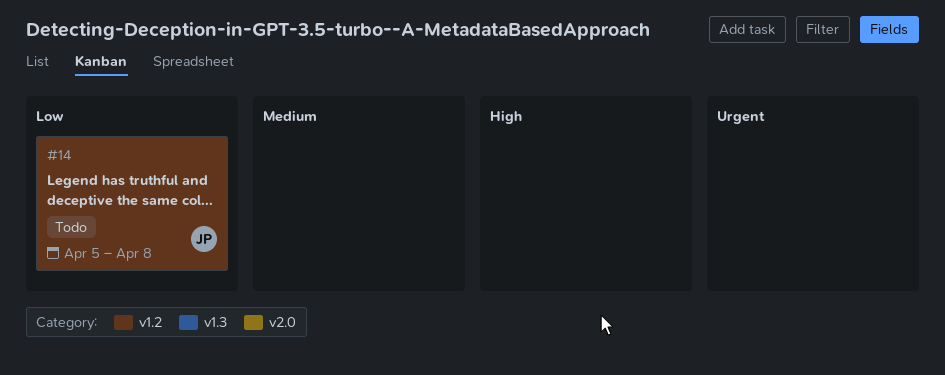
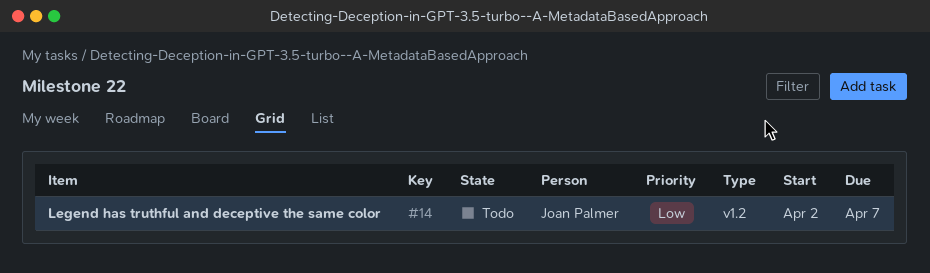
#14, start: Apr 5 -> Apr 2
#14, due: Apr 8 -> Apr 7

